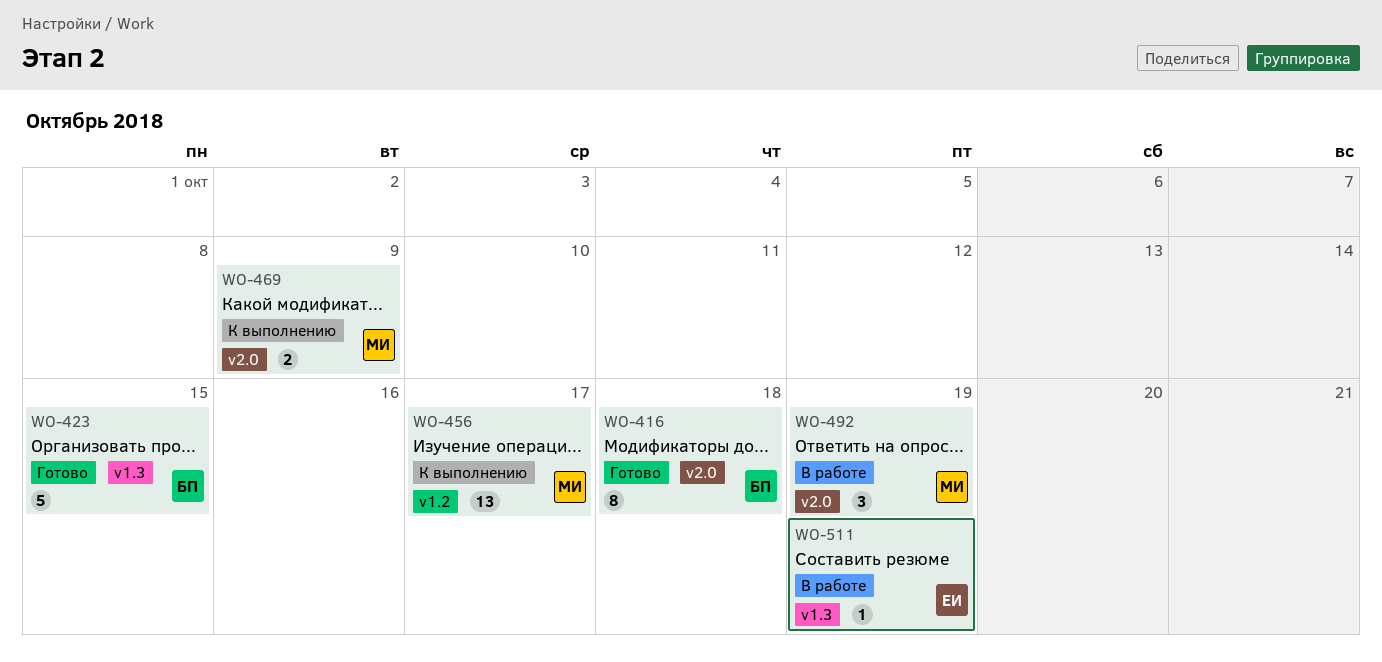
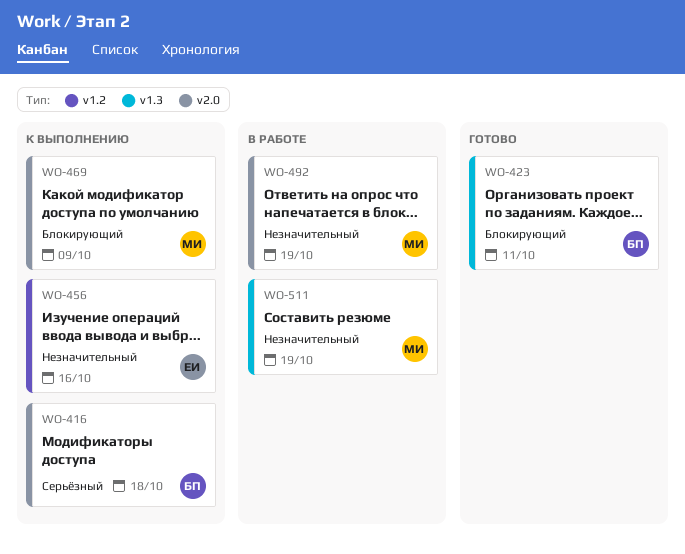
WO-416, status: Готово -> К выполнению
WO-423, due: Oct 15 -> Oct 11
WO-456, owner: МИ -> ЕИ
WO-456, due: Oct 17 -> Oct 16
WO-511, owner: ЕИ -> МИ

